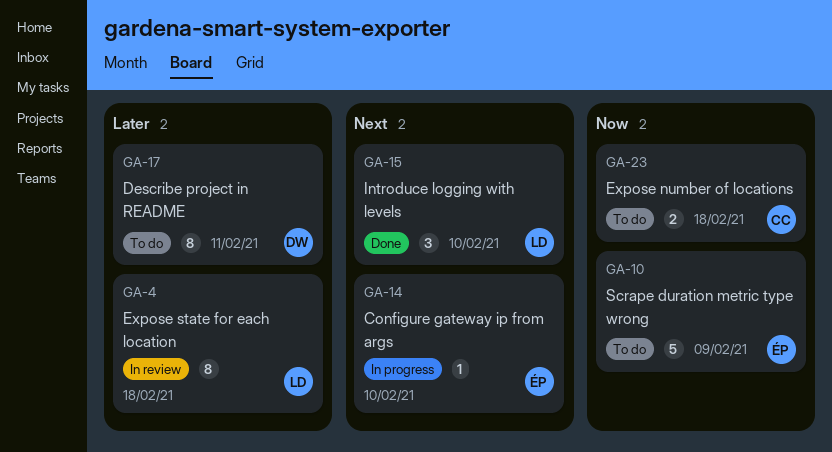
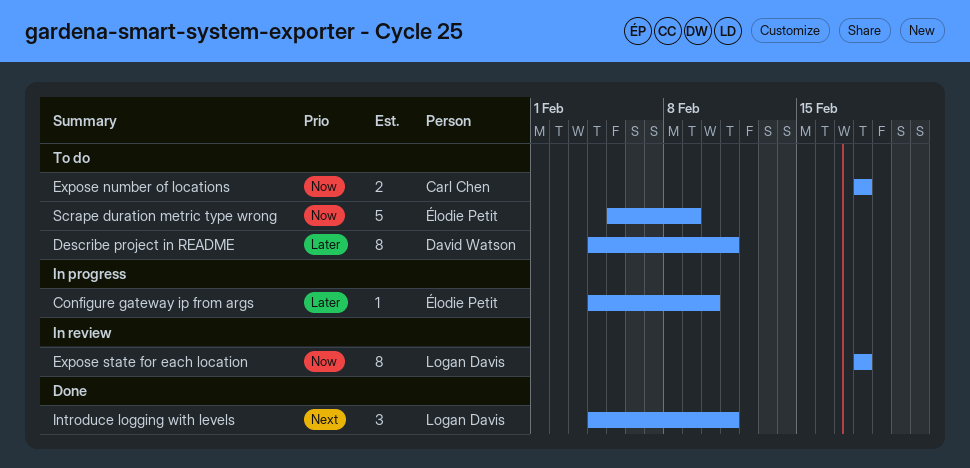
Configure gateway ip from args, priority: Next -> Later
Expose state for each location, priority: Later -> Now
Introduce logging with levels, due: Feb 10 -> Feb 11

